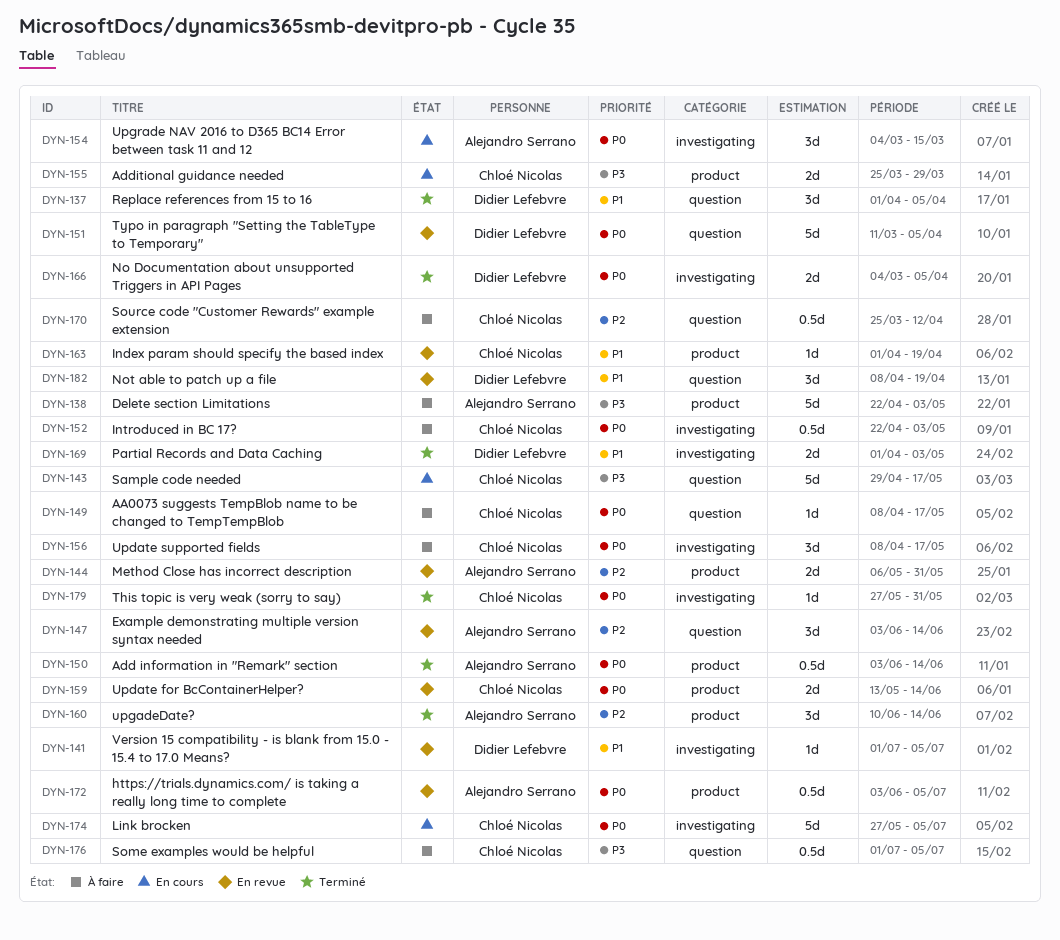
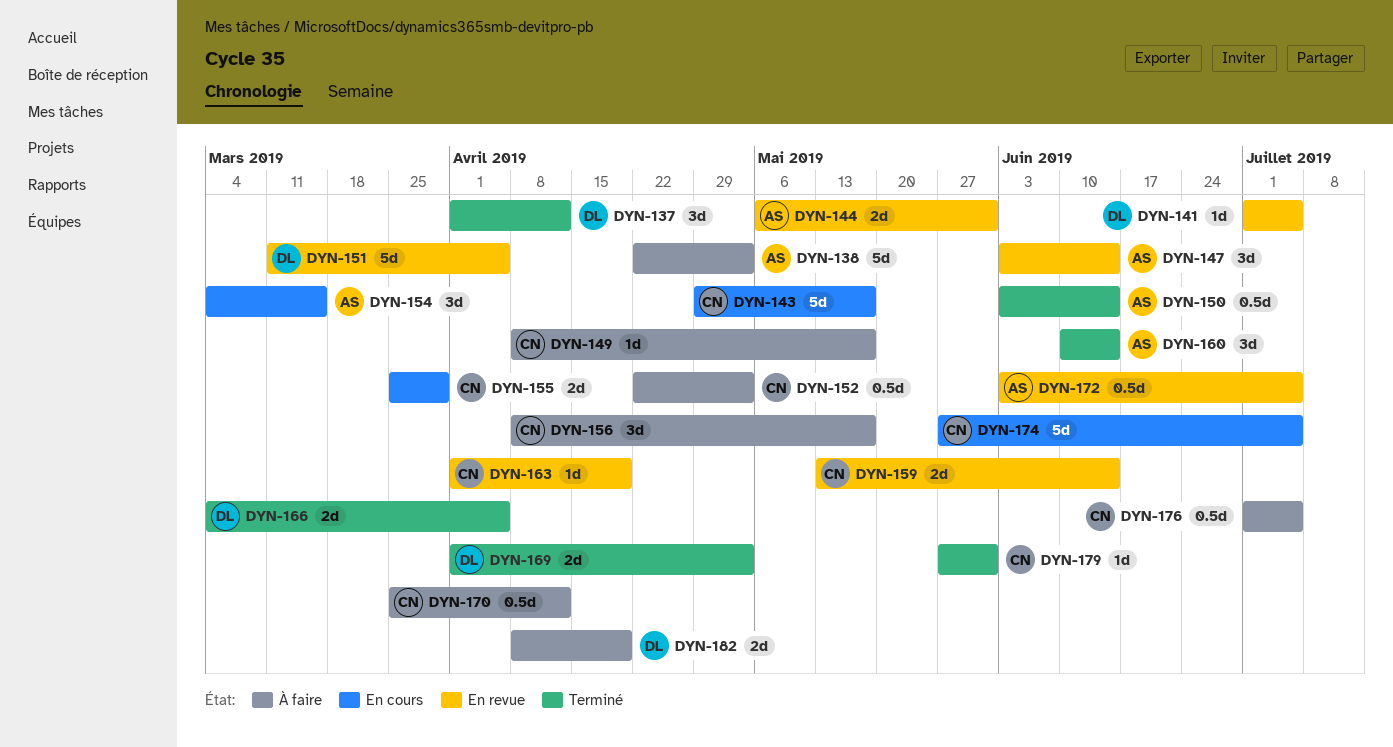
DYN-137, due: Apr 5 -> Apr 12
DYN-182, status: En revue -> À faire
DYN-182, estimate: 3d -> 2d

